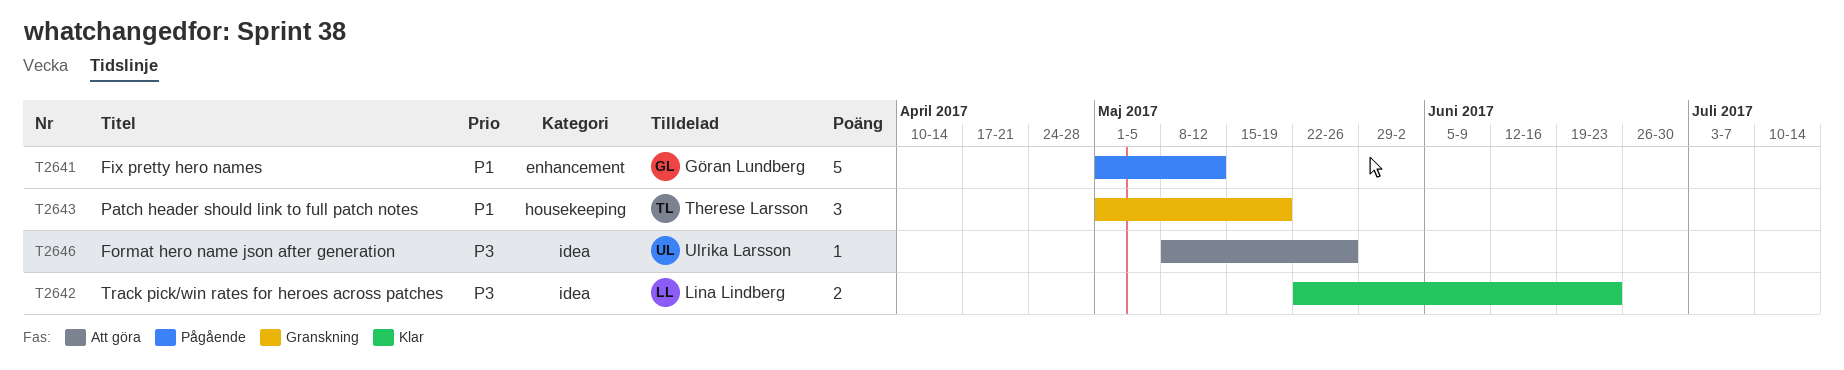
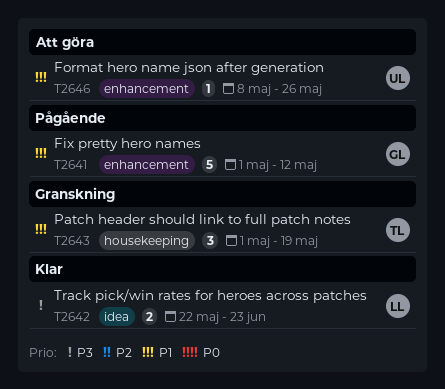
T2646, priority: P3 -> P1
T2646, label: idea -> enhancement

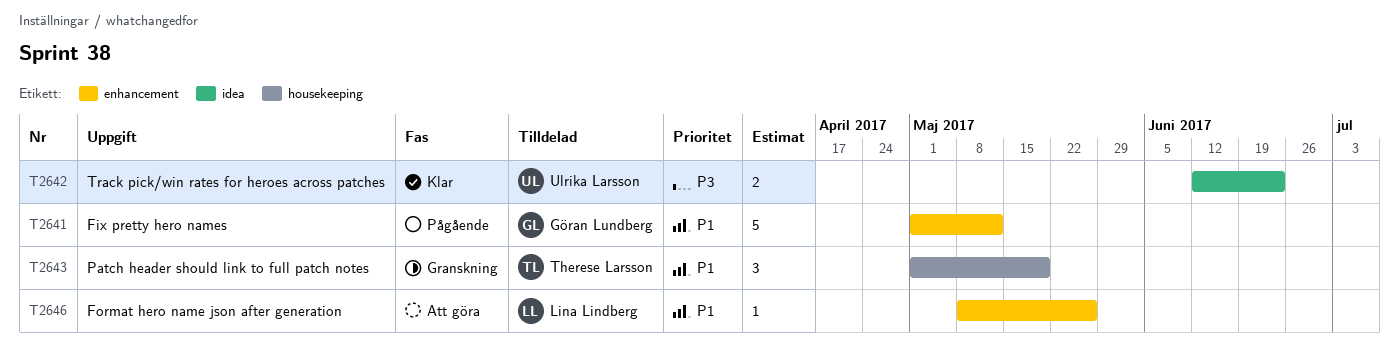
T2642, owner: Lina Lindberg -> Ulrika Larsson
T2642, start: May 22 -> Jun 12
T2646, owner: Ulrika Larsson -> Lina Lindberg

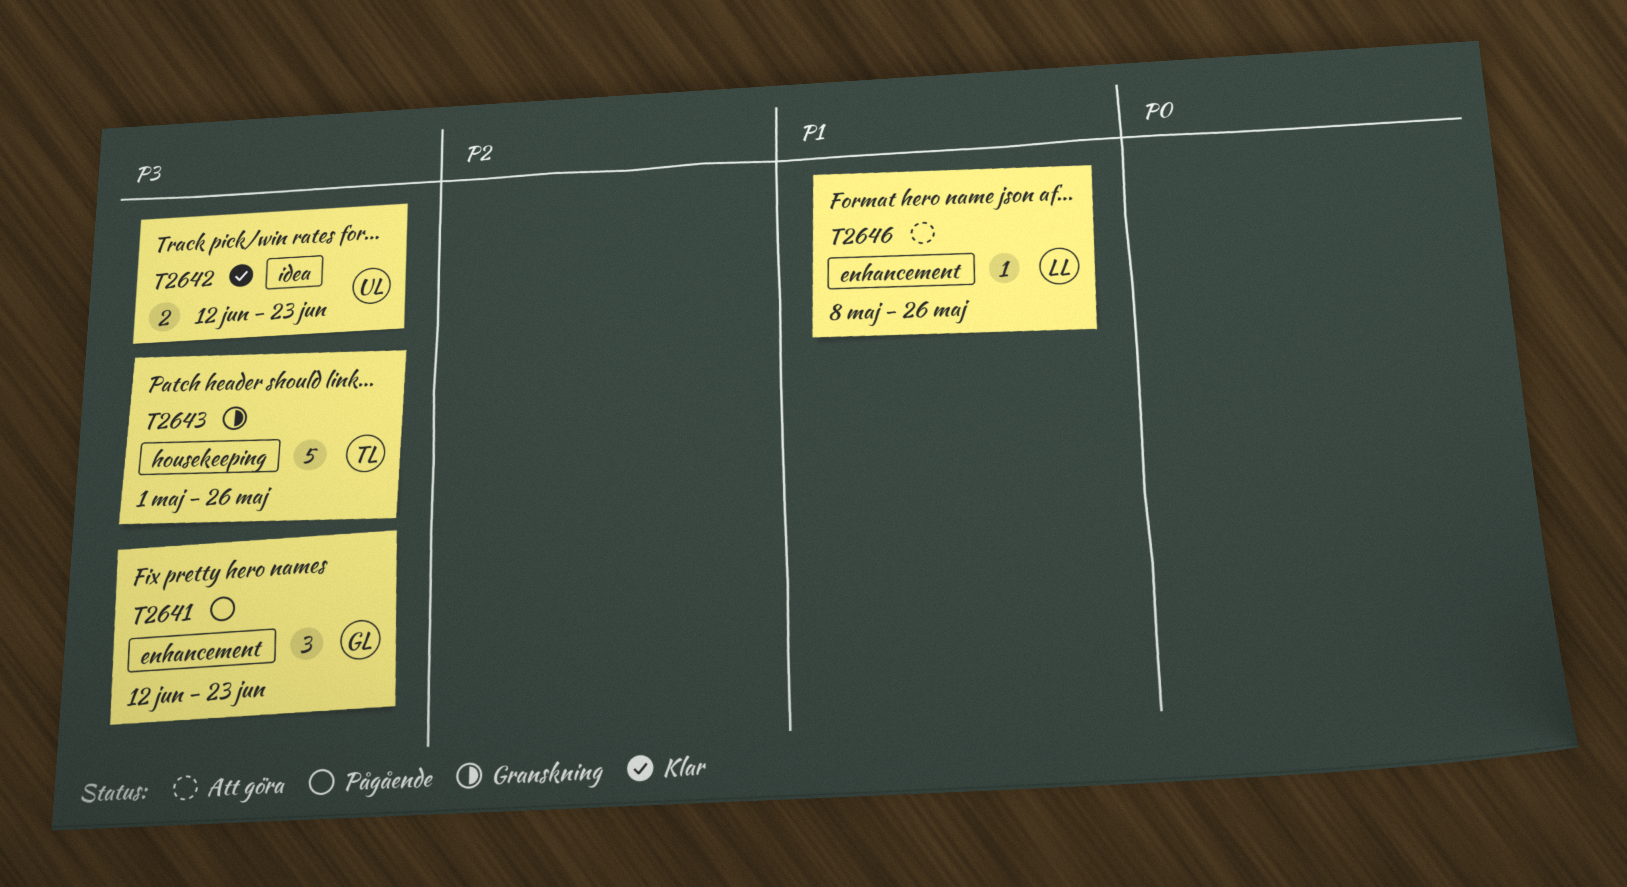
T2641, priority: P1 -> P3
T2641, estimate: 5 -> 3
T2641, start: May 1 -> Jun 12
T2641, due: May 12 -> Jun 23
T2643, priority: P1 -> P3
T2643, estimate: 3 -> 5
T2643, due: May 19 -> May 26

